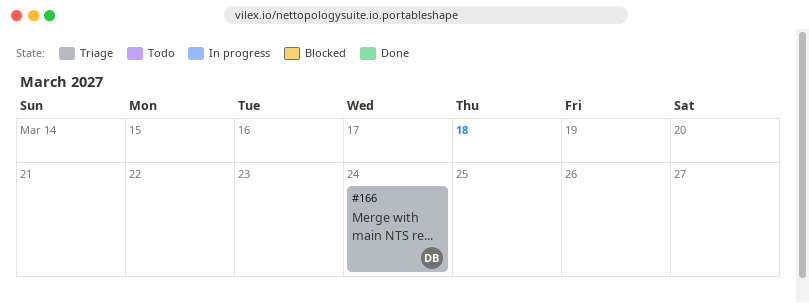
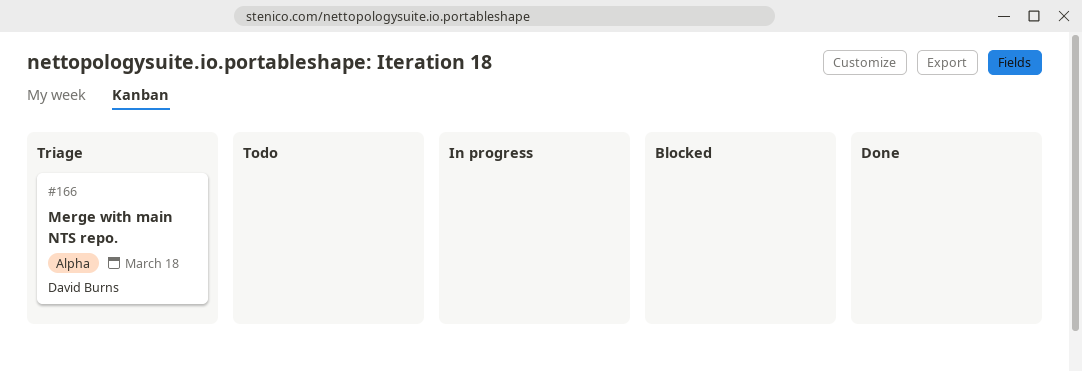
#166, due: Mar 24 -> Mar 18

